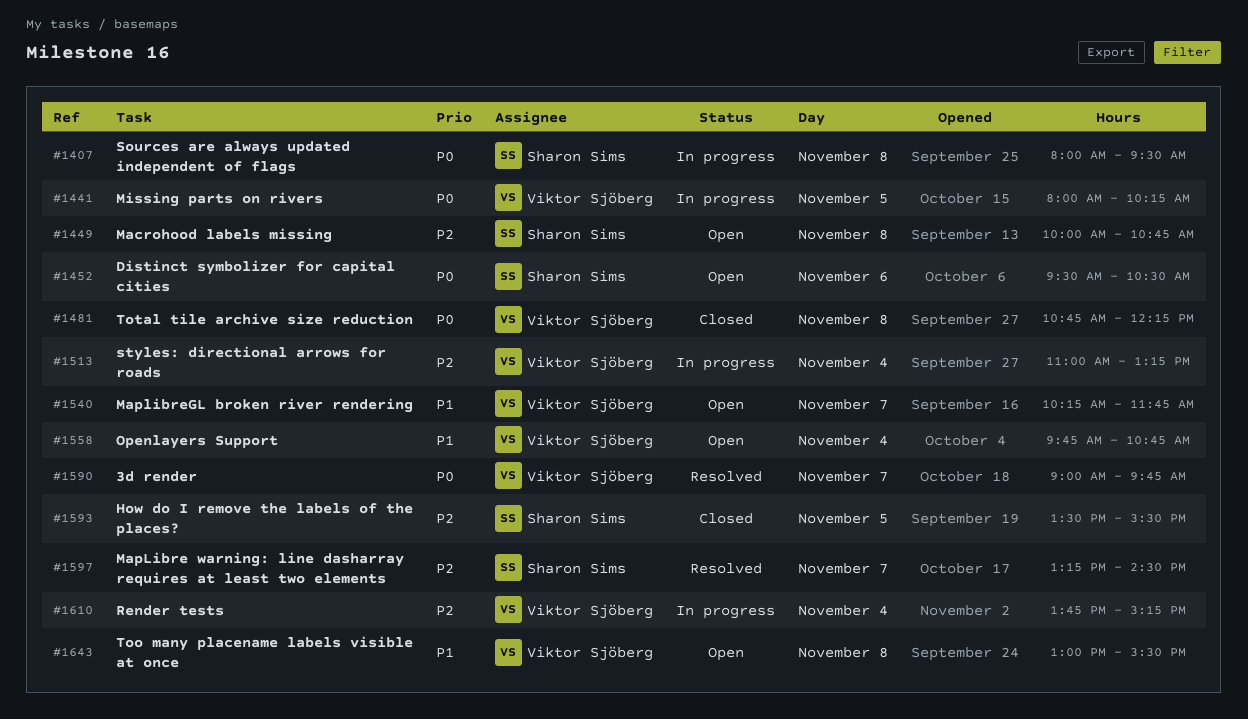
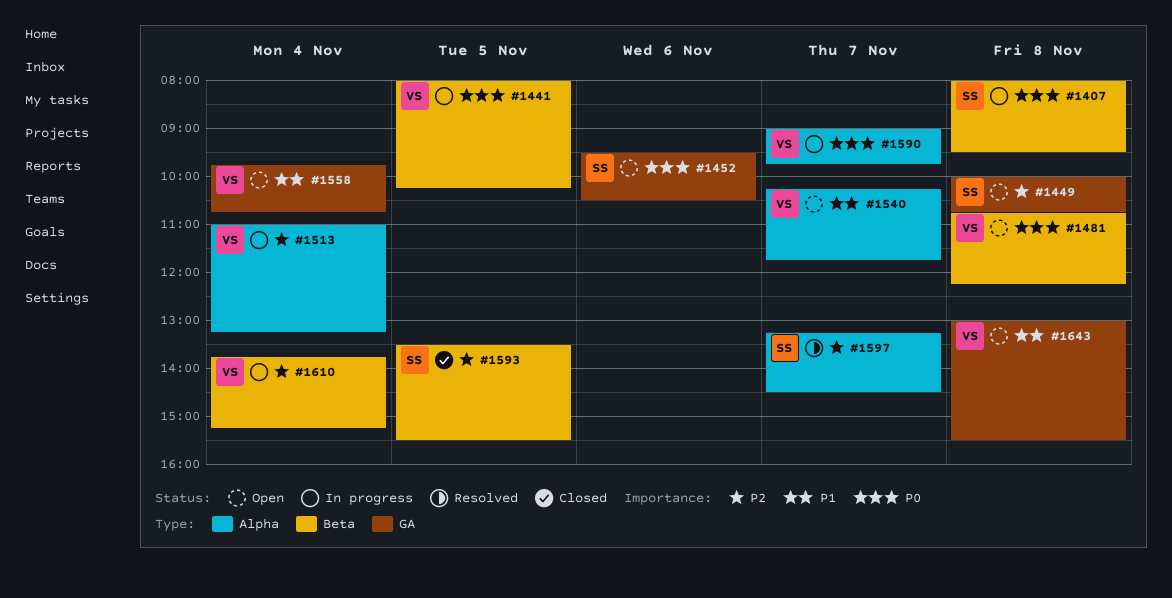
#1481, status: Closed -> Open
#1590, status: Resolved -> In progress

